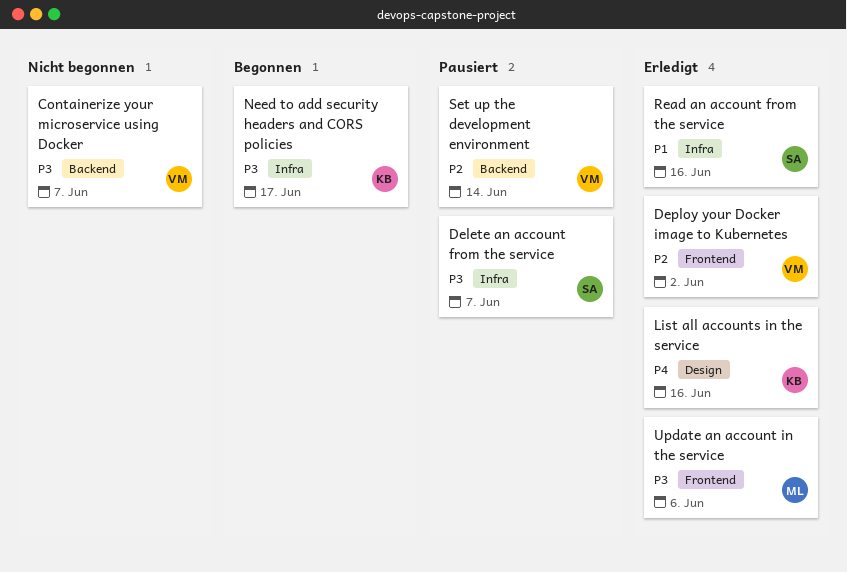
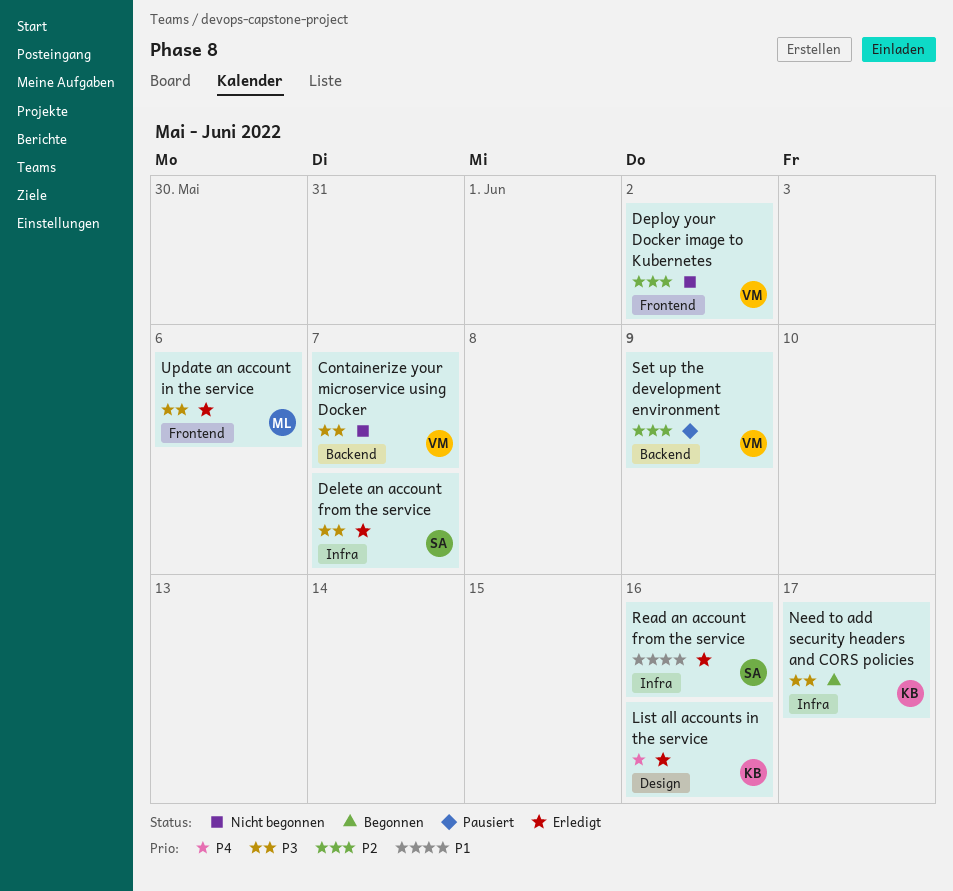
Delete an account from the service, status: Pausiert -> Erledigt
Deploy your Docker image to Kubernetes, status: Erledigt -> Nicht begonnen
Set up the development environment, due: Jun 14 -> Jun 9

